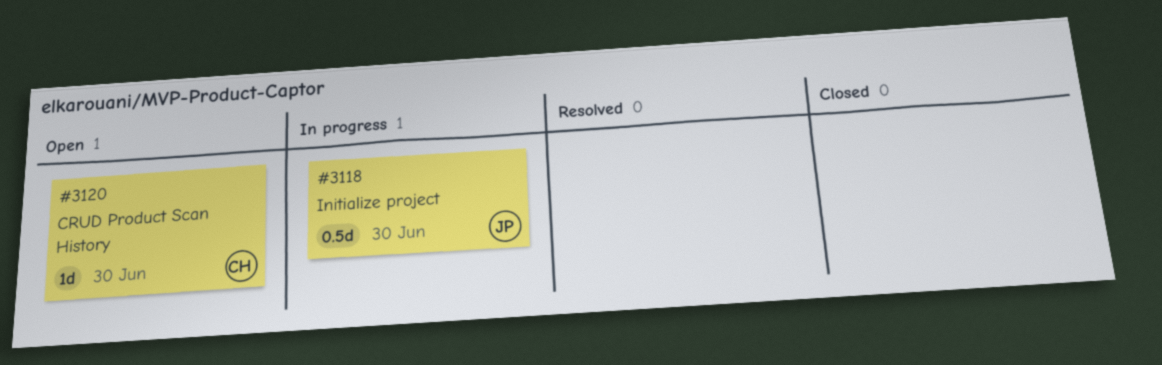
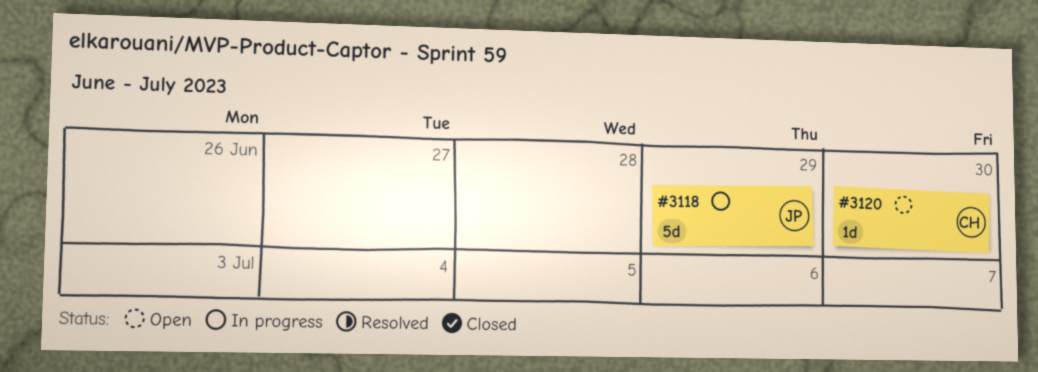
#3118, estimate: 0.5d -> 5d
#3118, due: Jun 30 -> Jun 29

